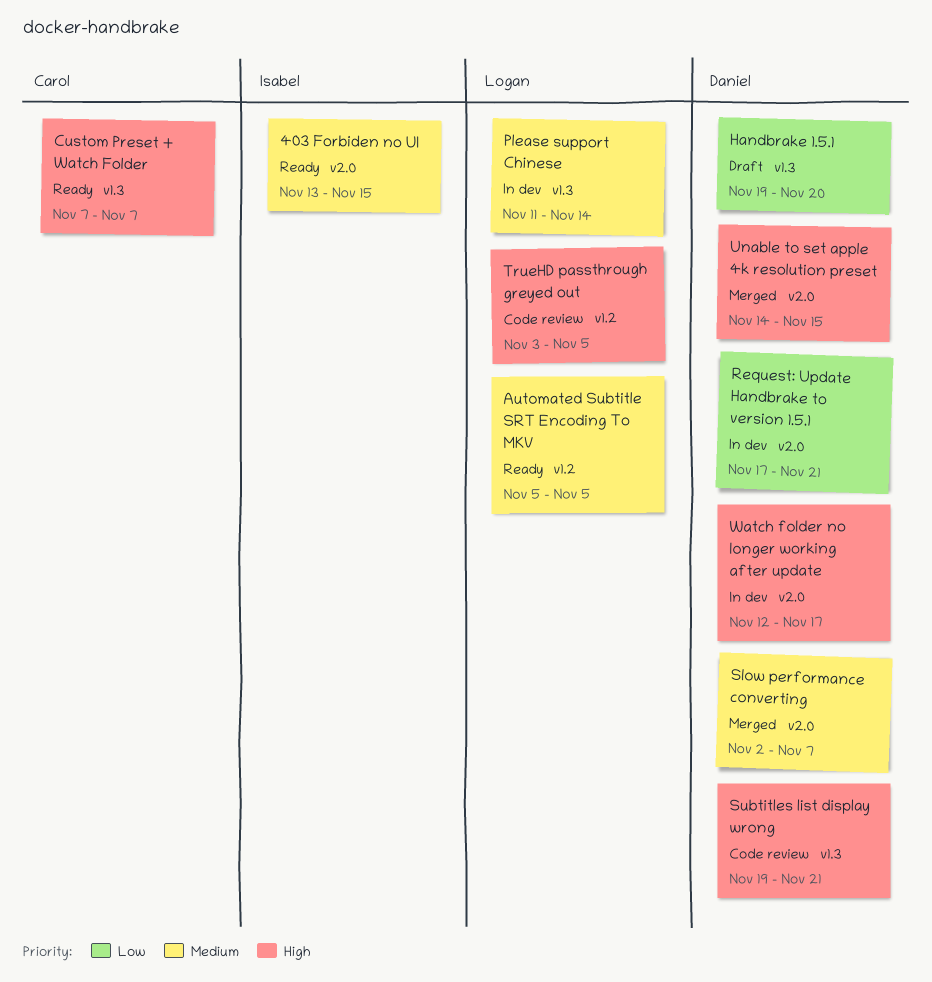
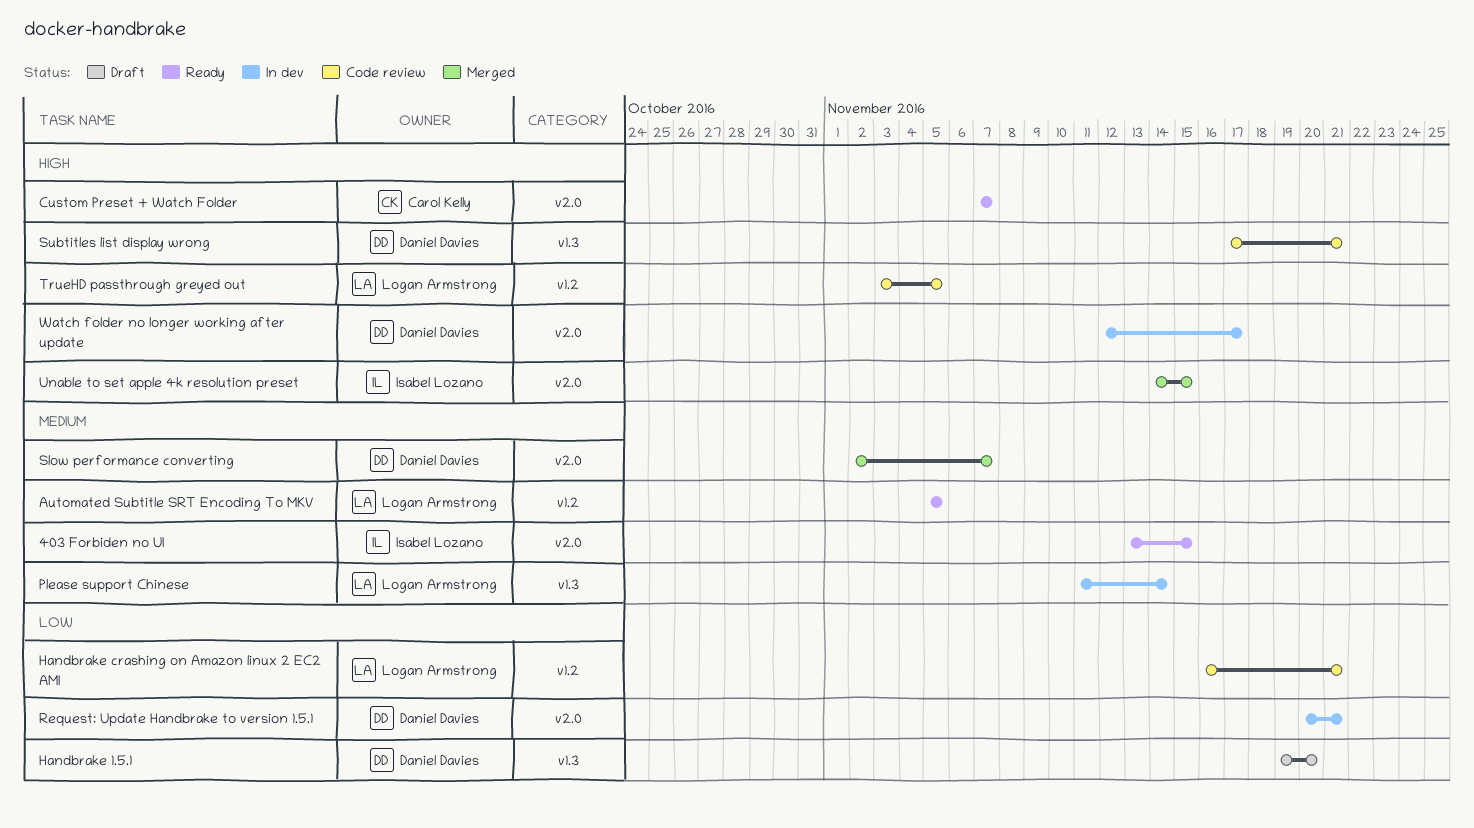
Custom Preset + Watch Folder, label: v1.3 -> v2.0
Handbrake crashing on Amazon linux 2 EC2 AMI: none -> present
Request: Update Handbrake to version 1.5.1, start: Nov 17 -> Nov 20
Subtitles list display wrong, start: Nov 19 -> Nov 17
Unable to set apple 4k resolution preset, owner: Daniel Davies -> Isabel Lozano

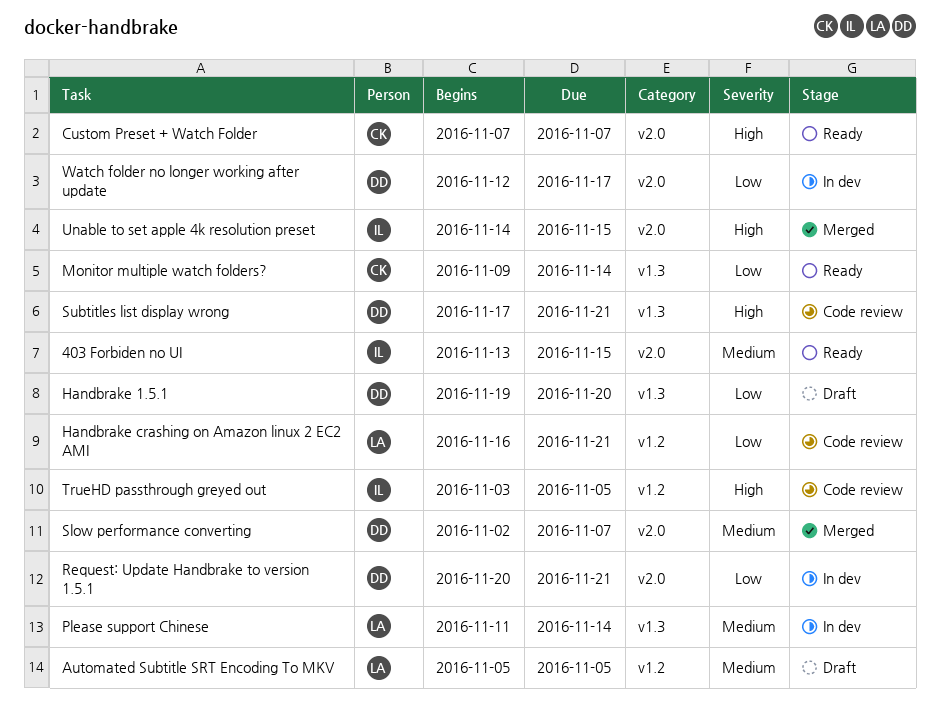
Automated Subtitle SRT Encoding To MKV, status: Ready -> Draft
Monitor multiple watch folders?: none -> present
TrueHD passthrough greyed out, owner: Logan Armstrong -> Isabel Lozano
Watch folder no longer working after update, priority: High -> Low

